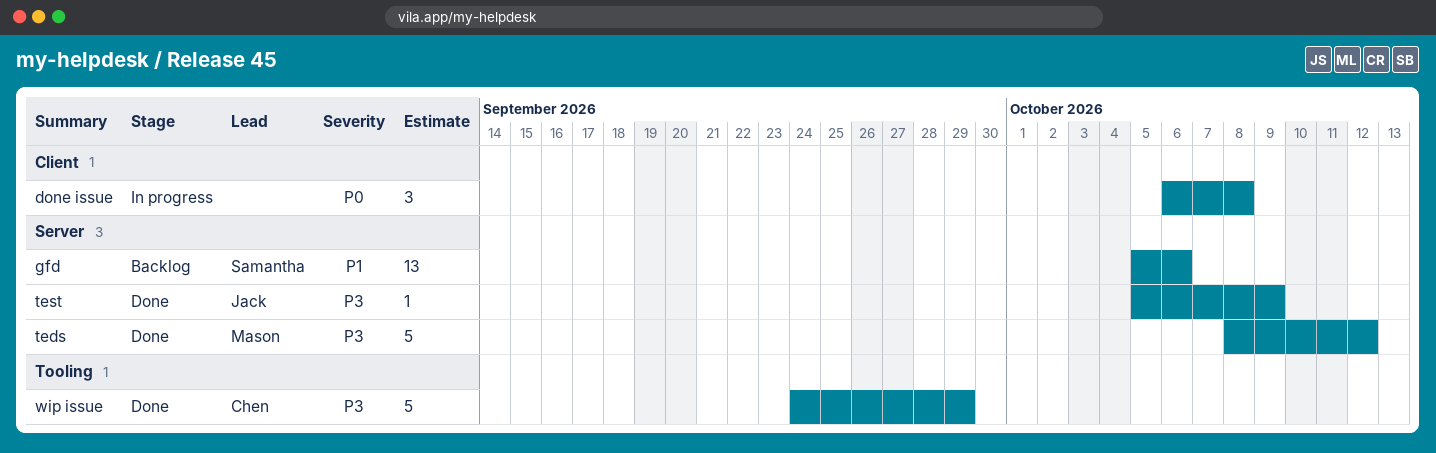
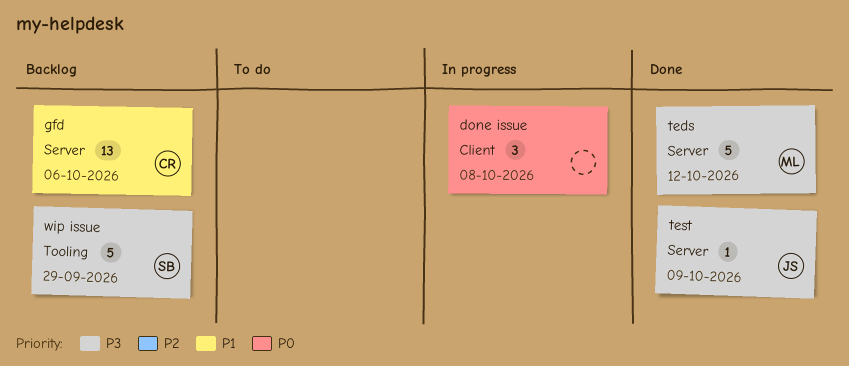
gfd, owner: Samantha -> Chen
wip issue, status: Done -> Backlog
wip issue, owner: Chen -> Samantha

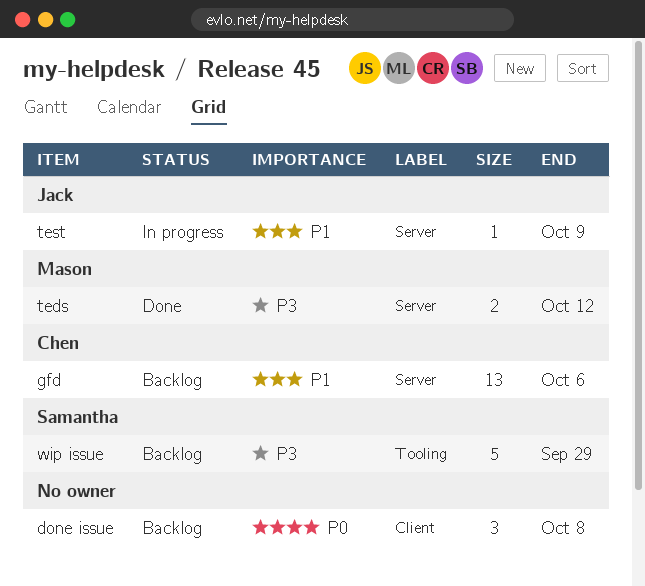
done issue, status: In progress -> Backlog
teds, estimate: 5 -> 2
test, status: Done -> In progress
test, priority: P3 -> P1

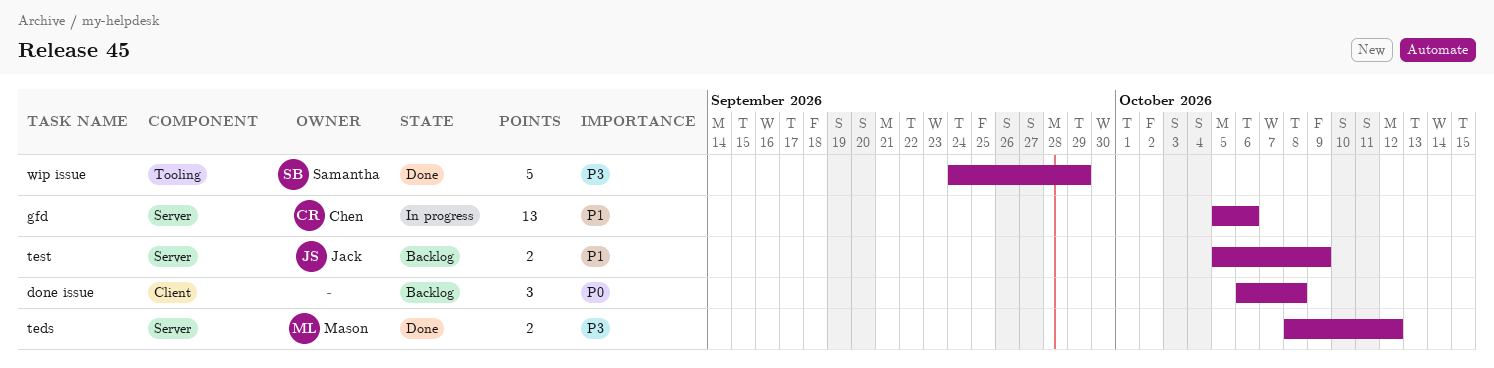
gfd, status: Backlog -> In progress
test, status: In progress -> Backlog
test, estimate: 1 -> 2
wip issue, status: Backlog -> Done

